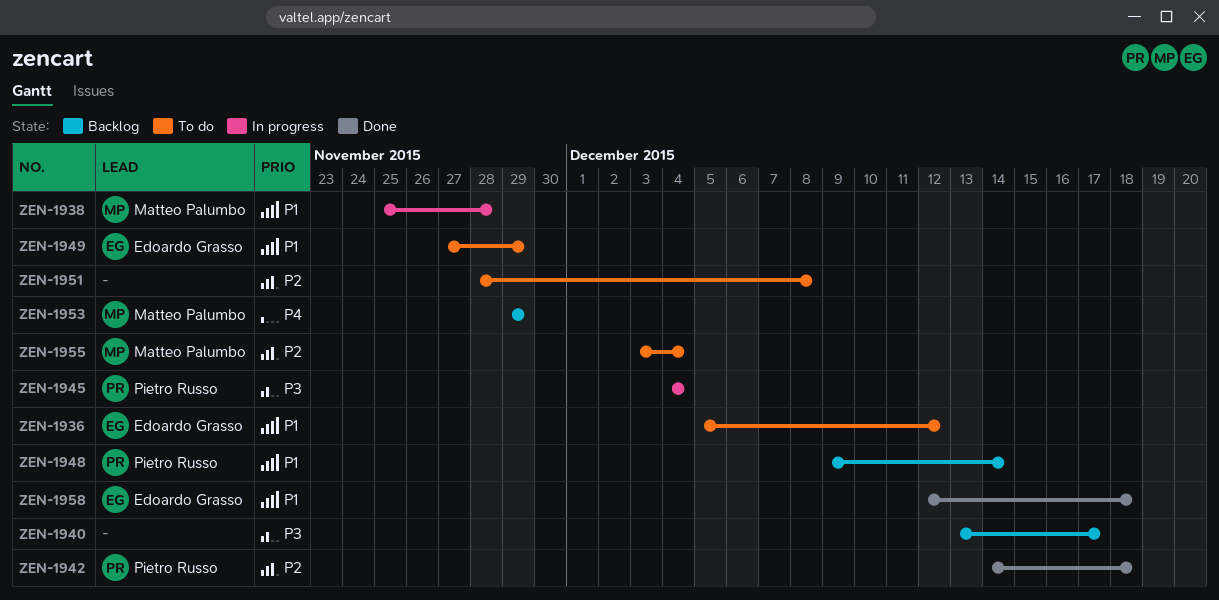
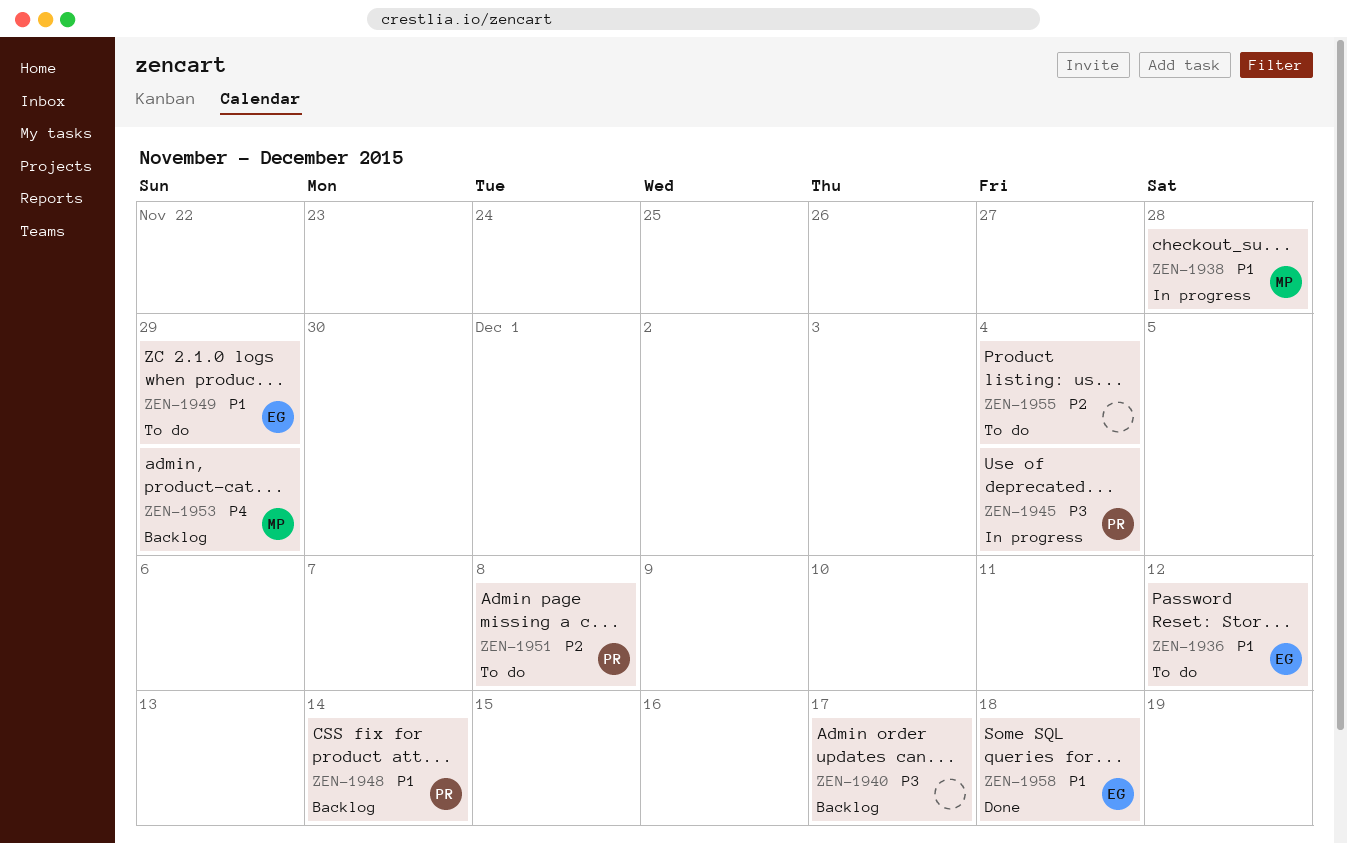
ZEN-1942: present -> none
ZEN-1951, owner: none -> Pietro Russo
ZEN-1955, owner: Matteo Palumbo -> none

